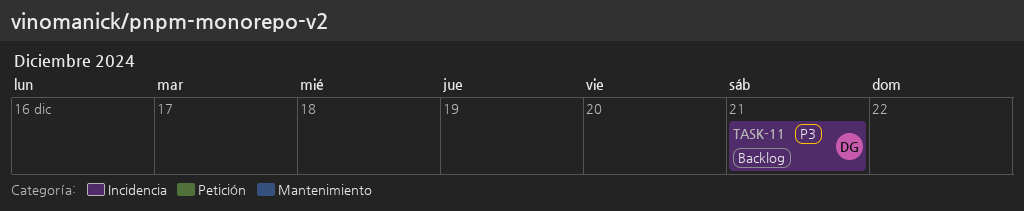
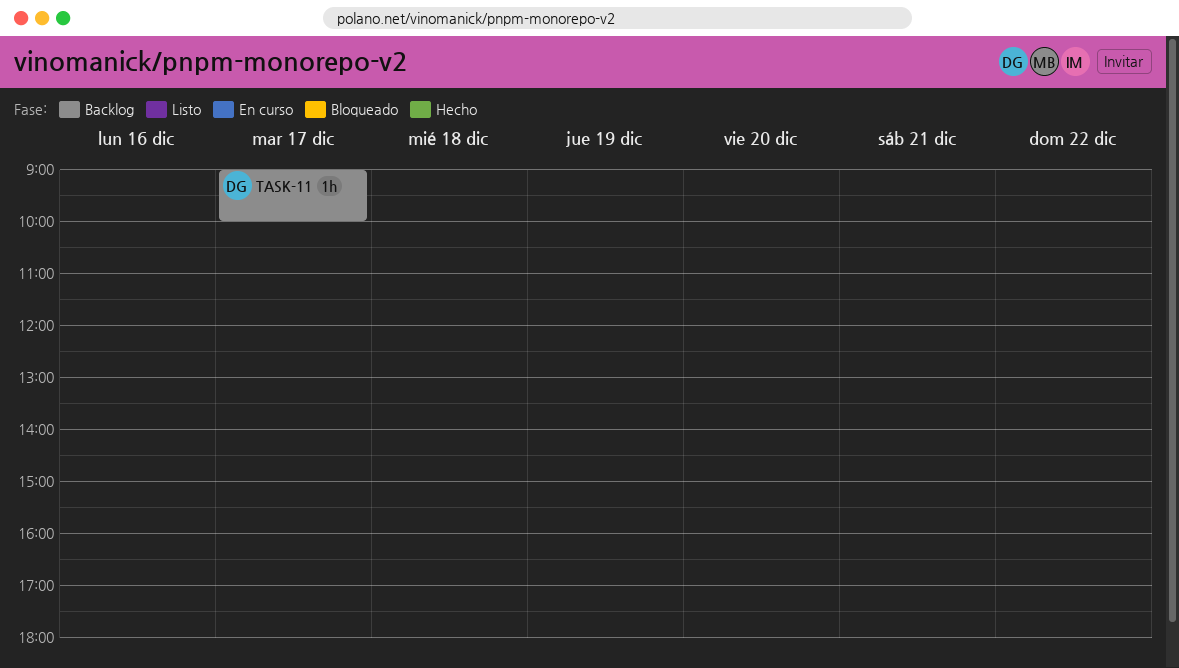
TASK-11, day: Dec 21 -> Dec 17

